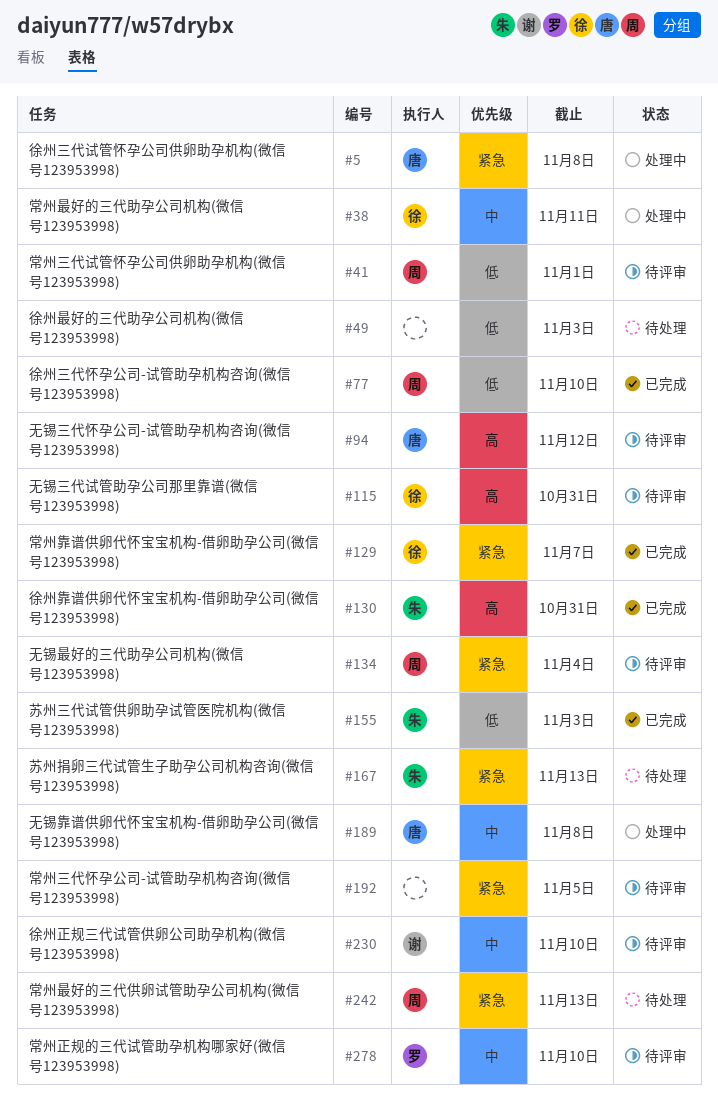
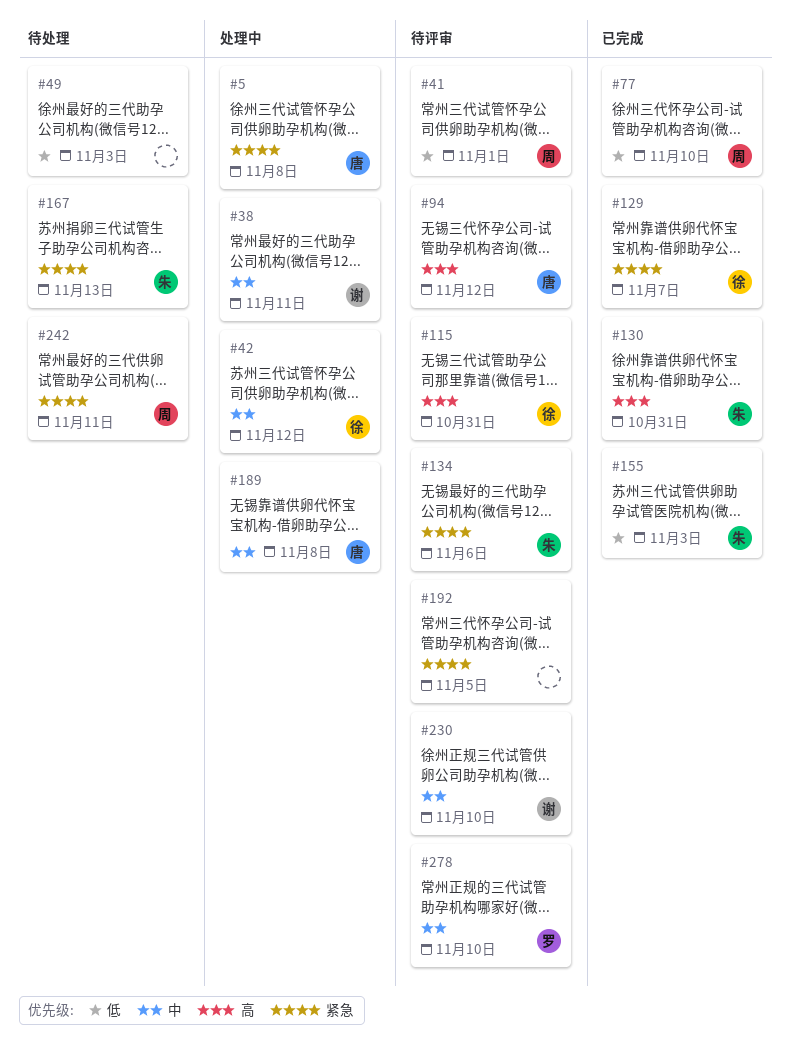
#38, owner: 徐 -> 谢
#42: none -> present
#134, owner: 周 -> 朱
#134, due: Nov 4 -> Nov 6
#242, due: Nov 13 -> Nov 11

